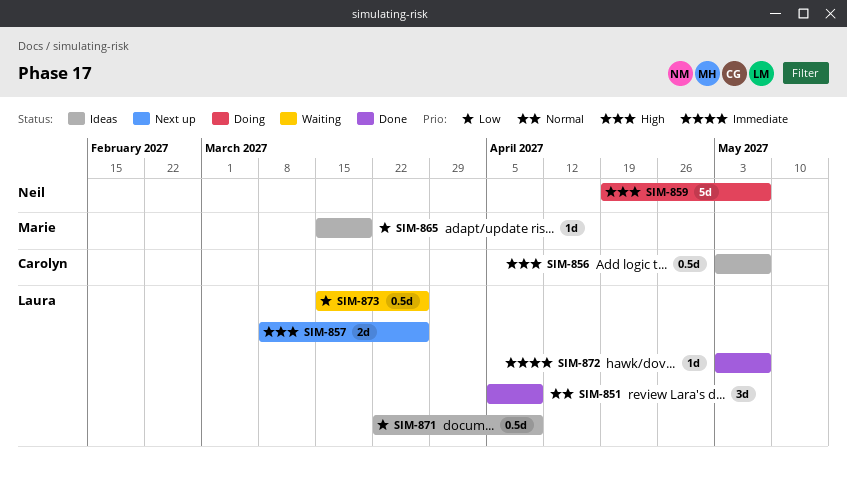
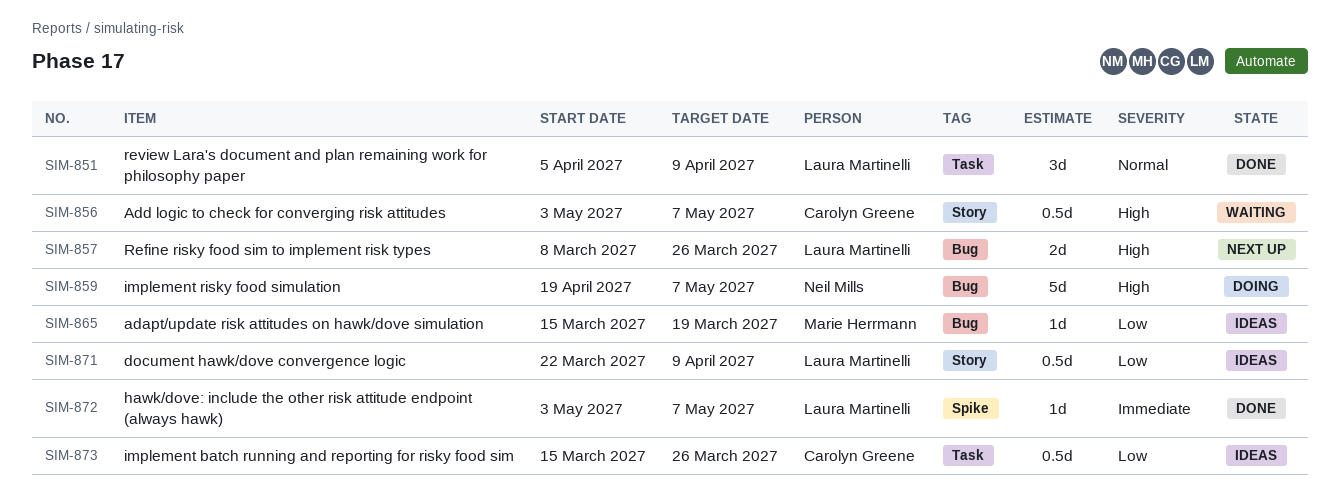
SIM-856, status: Ideas -> Waiting
SIM-873, status: Waiting -> Ideas
SIM-873, owner: Laura Martinelli -> Carolyn Greene

